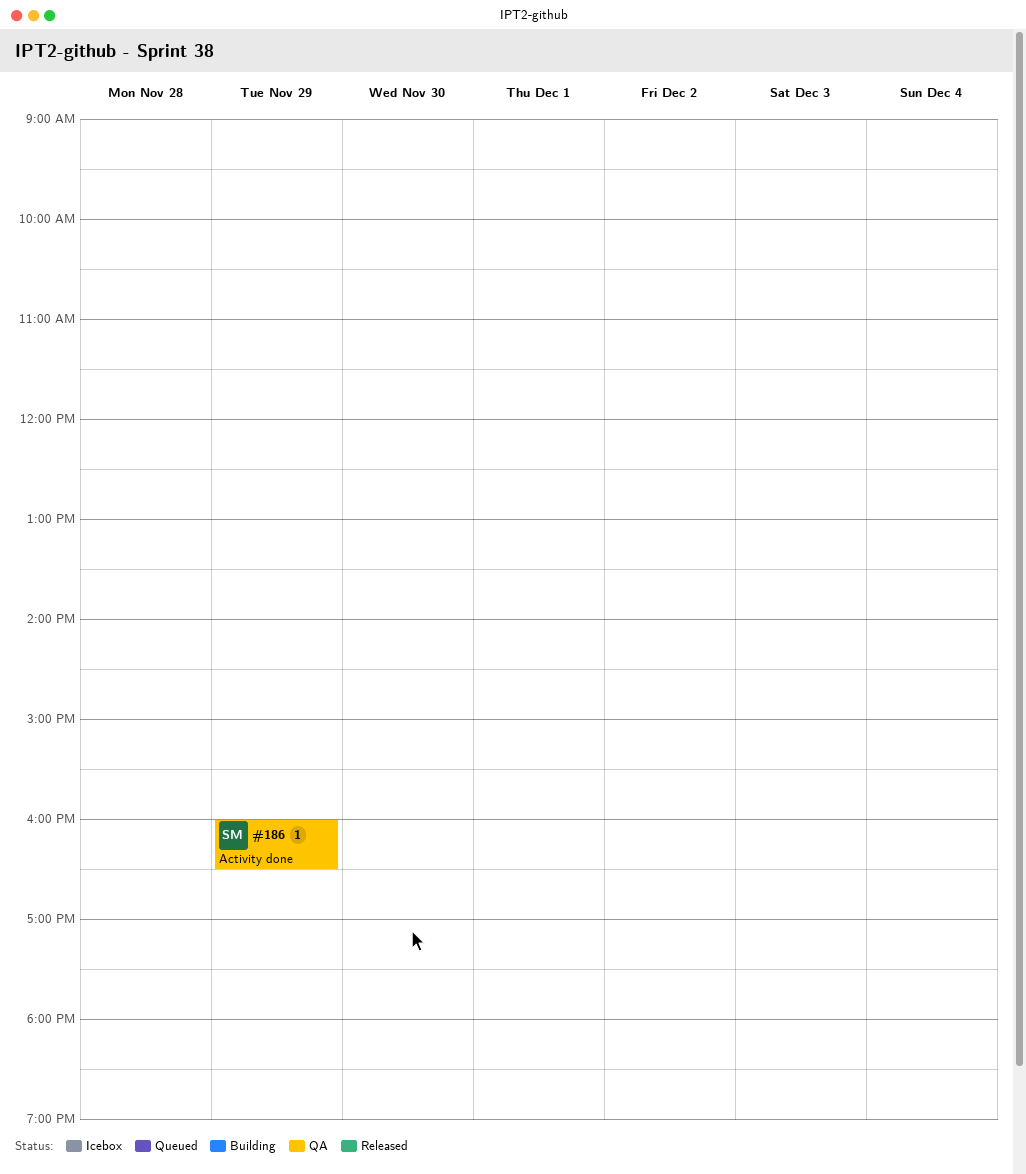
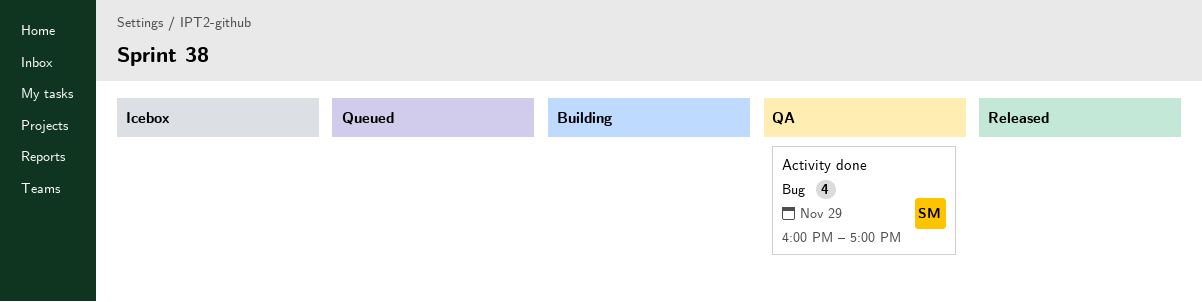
Activity done, estimate: 1 -> 4
Activity done, ends: 16:30 -> 17:00

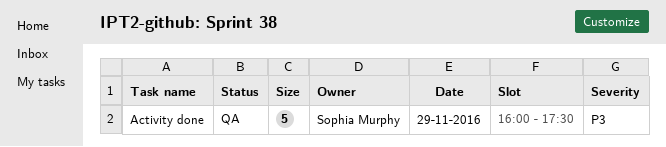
Activity done, estimate: 4 -> 5
Activity done, ends: 17:00 -> 17:30

